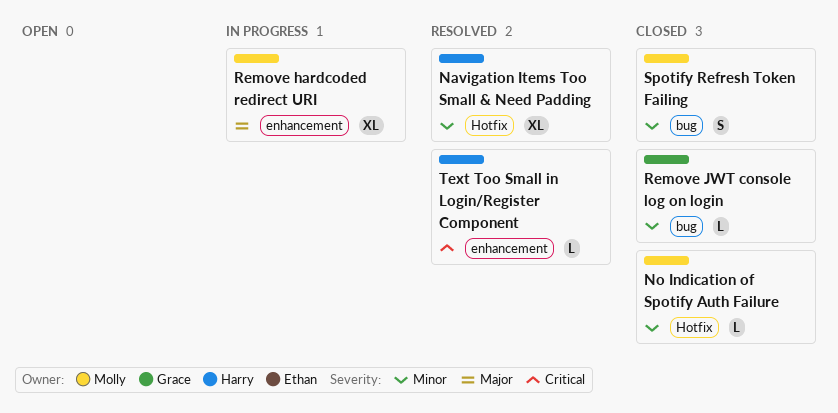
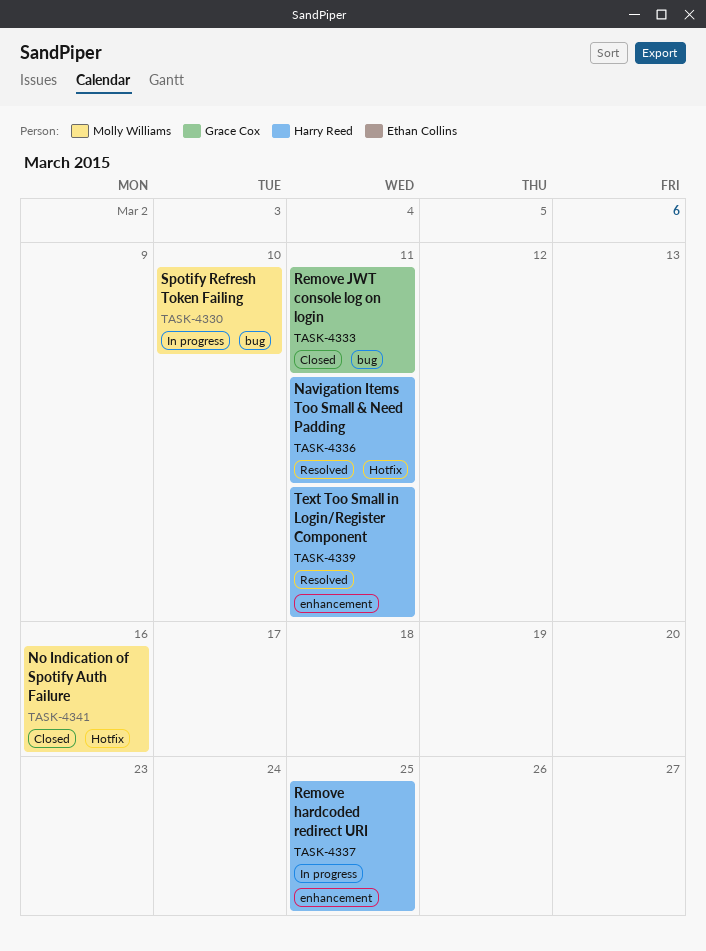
Remove hardcoded redirect URI, owner: Molly Williams -> Harry Reed
Spotify Refresh Token Failing, status: Closed -> In progress

